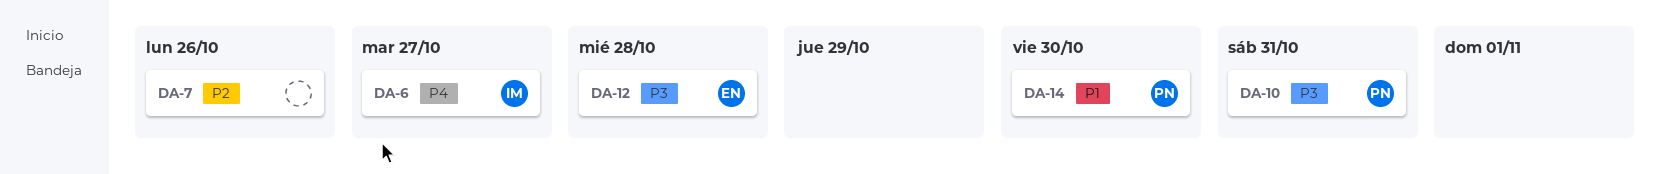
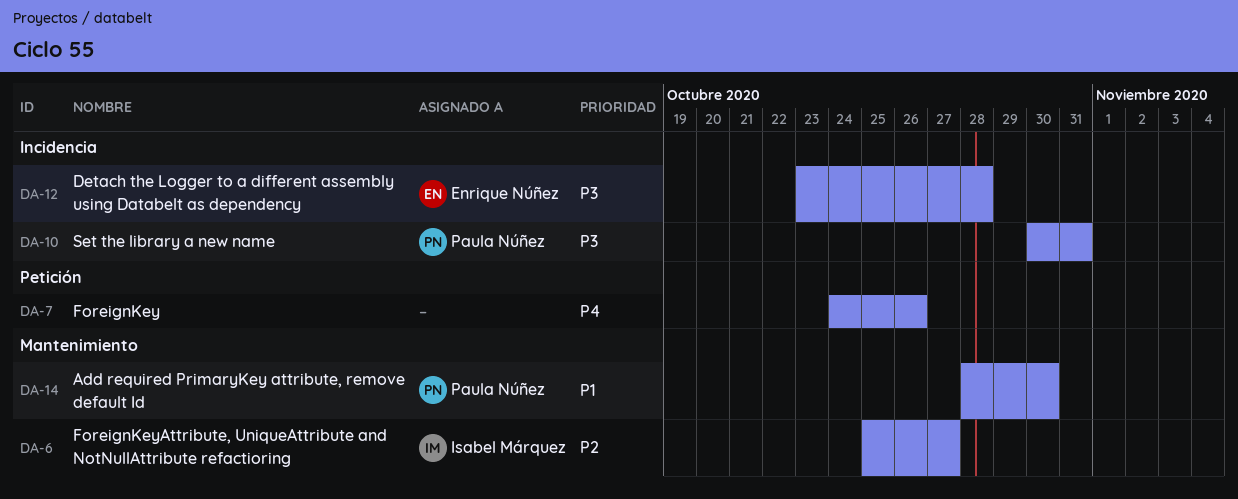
DA-6, priority: P4 -> P2
DA-7, priority: P2 -> P4

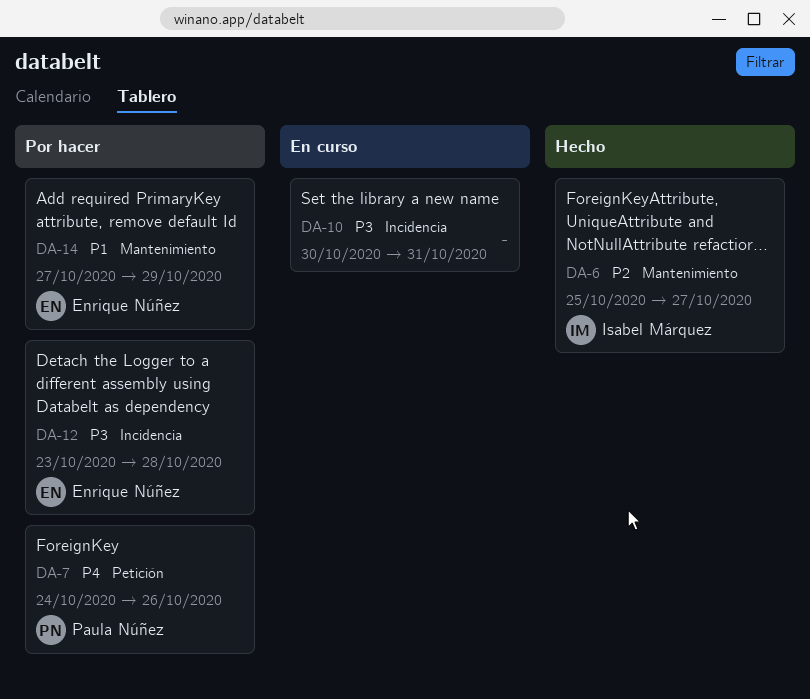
DA-7, owner: none -> Paula Núñez
DA-10, owner: Paula Núñez -> none
DA-14, owner: Paula Núñez -> Enrique Núñez
DA-14, start: Oct 28 -> Oct 27
DA-14, due: Oct 30 -> Oct 29

